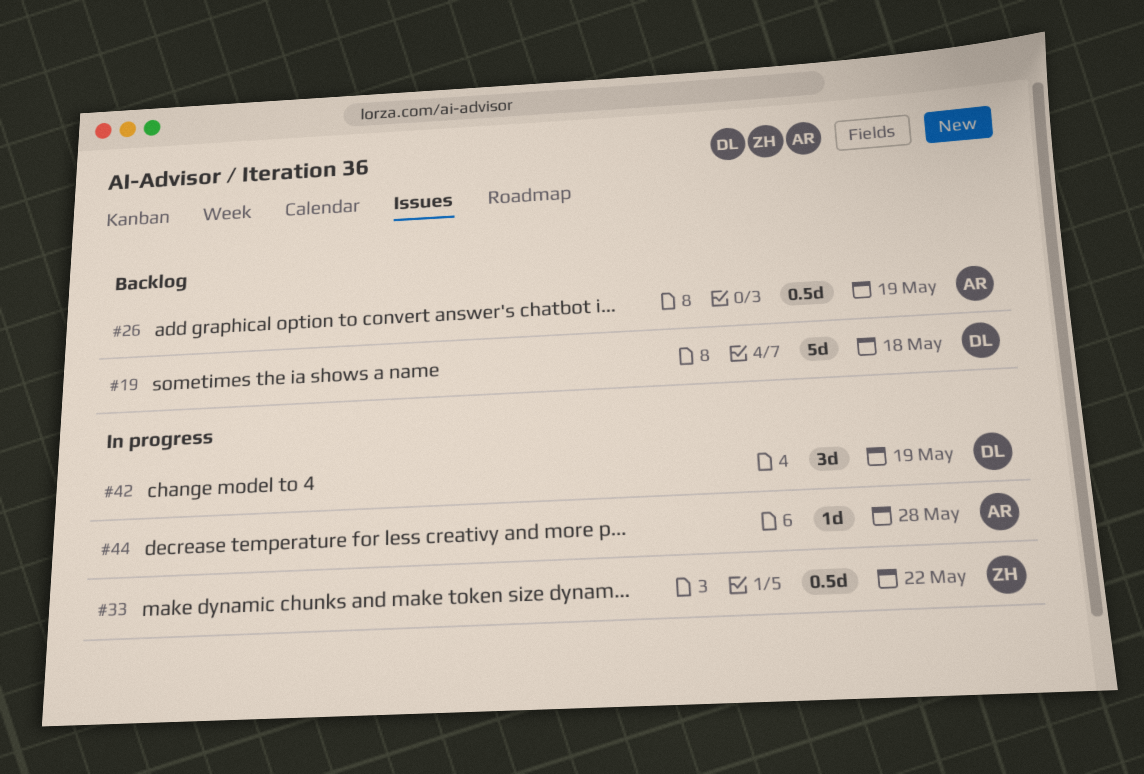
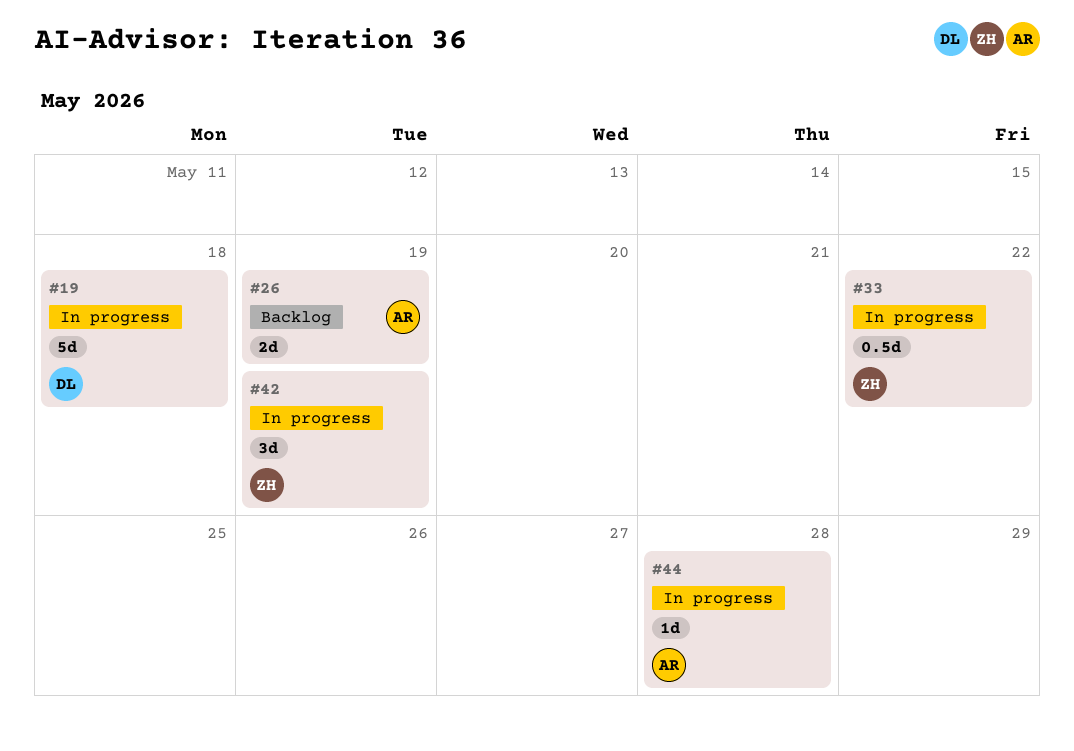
#19, status: Backlog -> In progress
#26, estimate: 0.5d -> 2d
#42, owner: DL -> ZH

